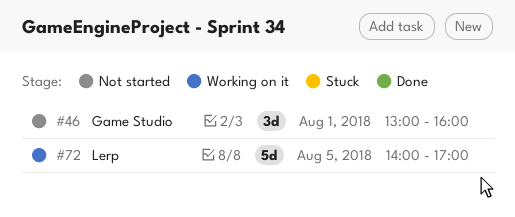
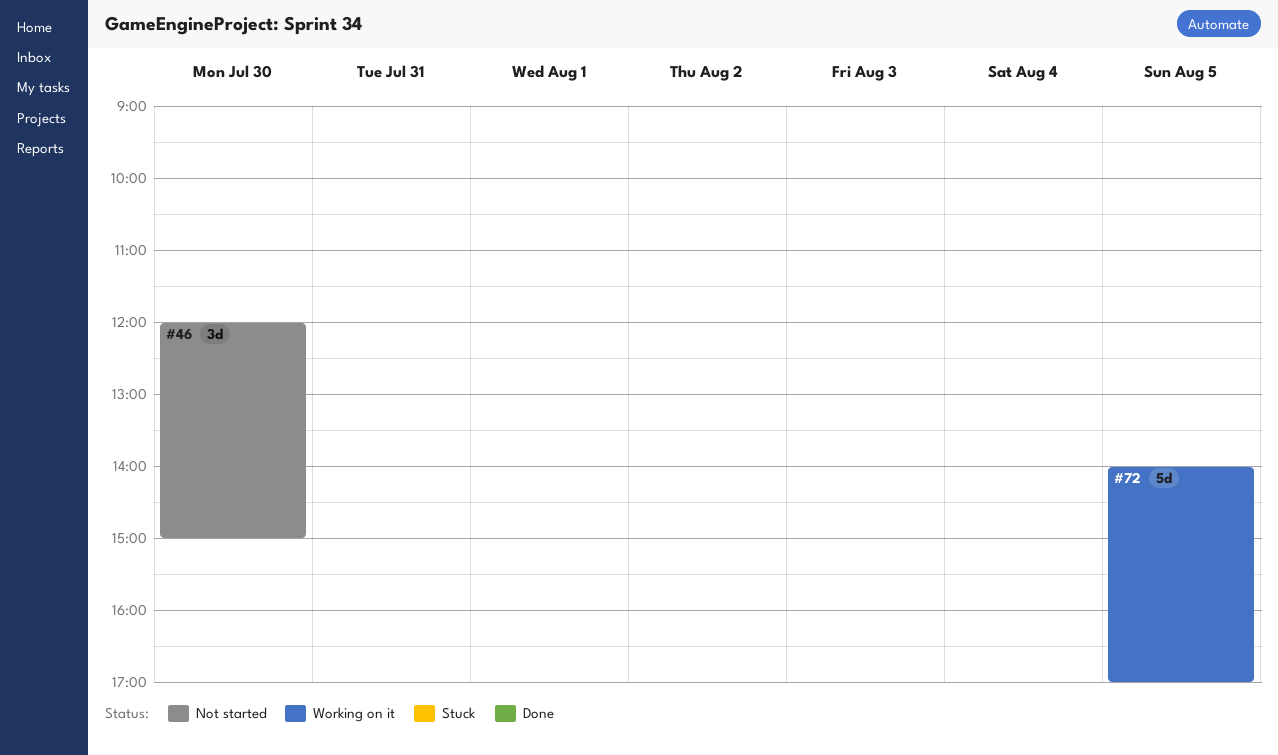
#46, day: Aug 1 -> Jul 30
#46, begins: 13:00 -> 12:00
#46, ends: 16:00 -> 15:00

